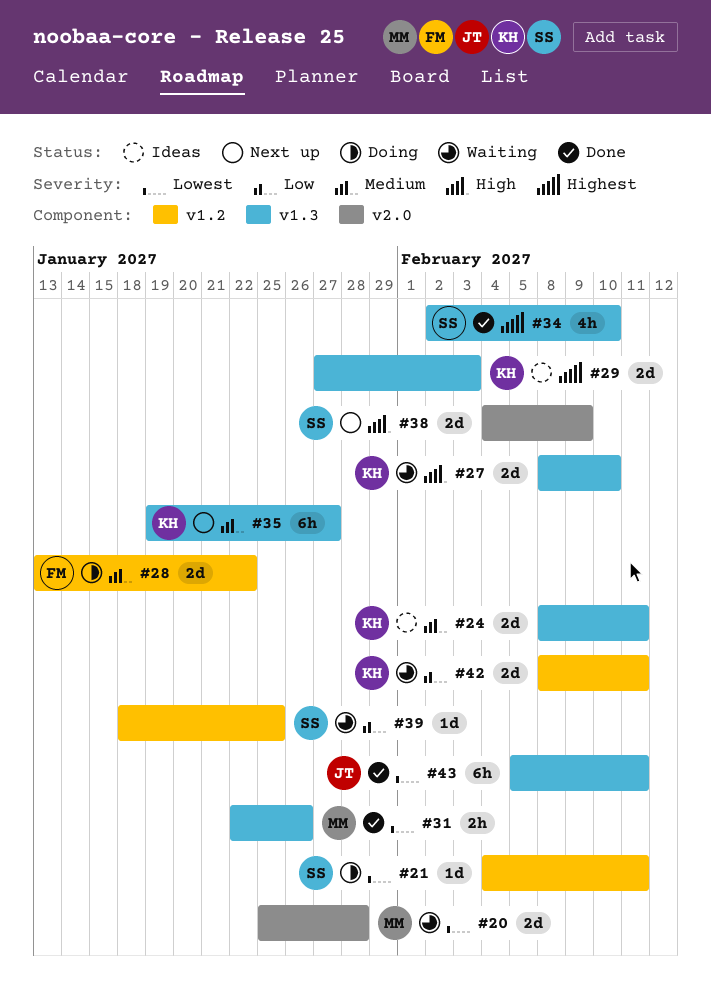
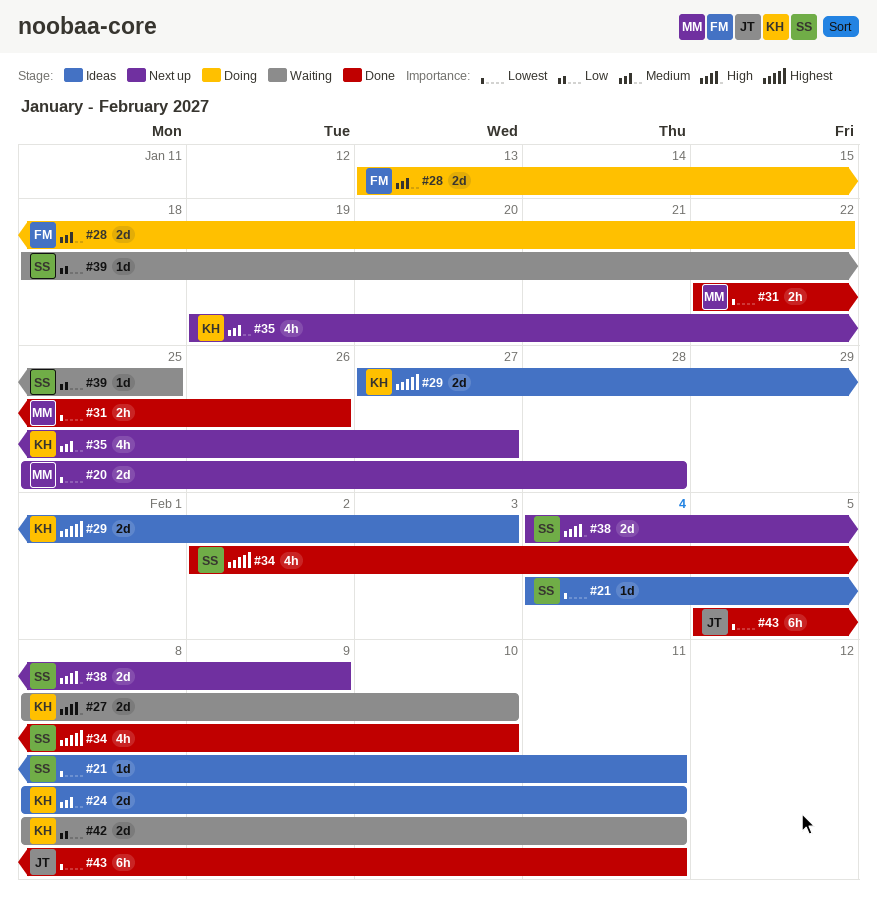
#20, status: Waiting -> Next up
#21, status: Doing -> Ideas
#35, estimate: 6h -> 4h

